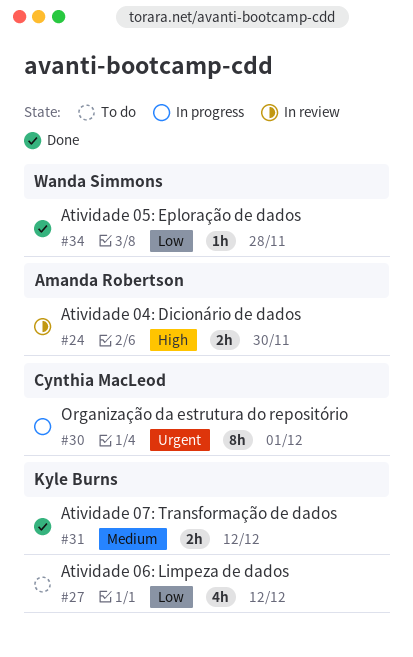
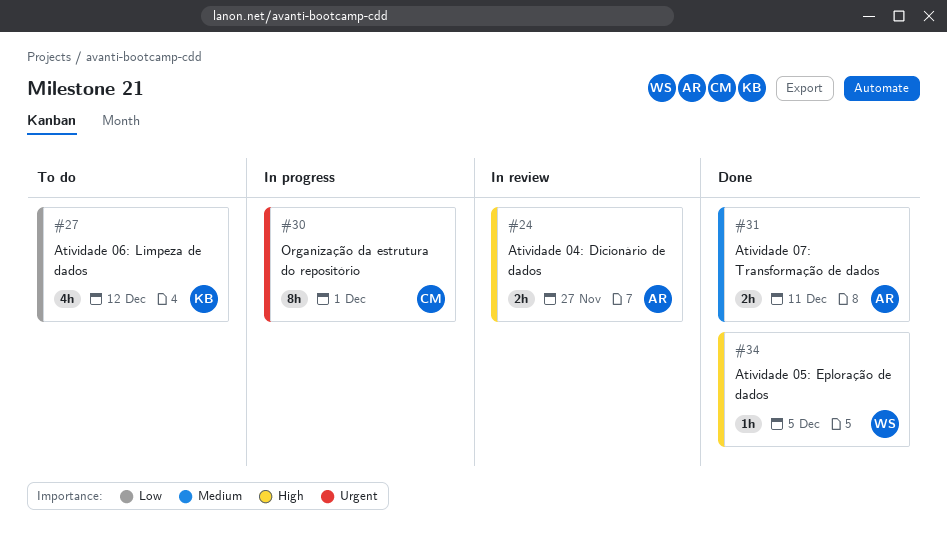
#24, due: Nov 30 -> Nov 27
#31, owner: Kyle Burns -> Amanda Robertson
#31, due: Dec 12 -> Dec 11
#34, priority: Low -> High
#34, due: Nov 28 -> Dec 5

